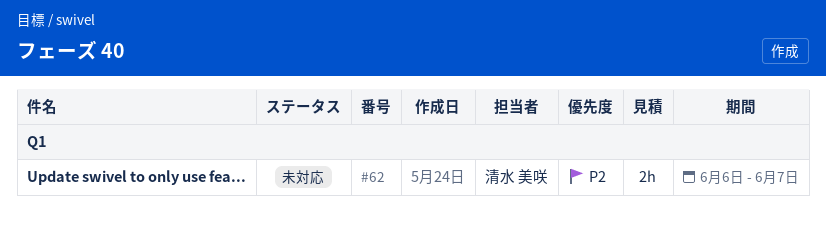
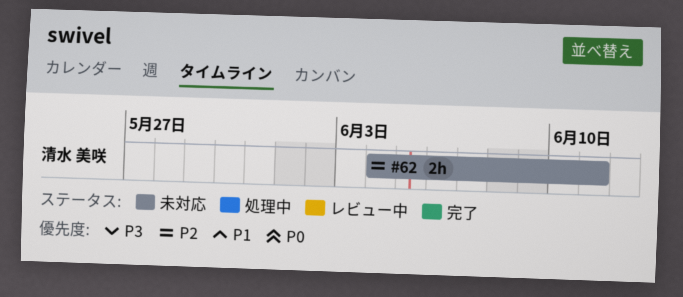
#62, start: Jun 6 -> Jun 4
#62, due: Jun 7 -> Jun 11

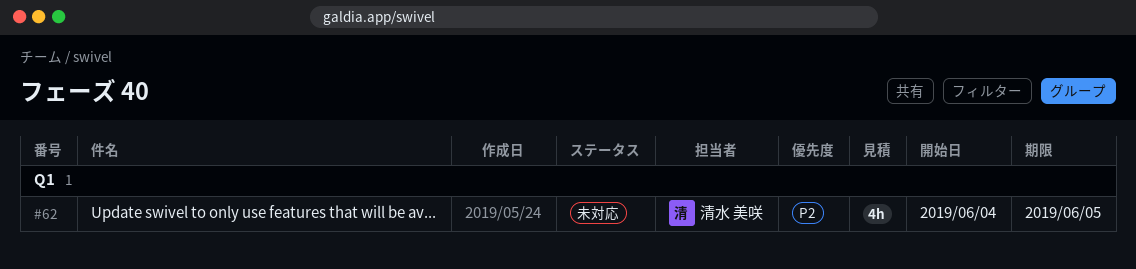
#62, estimate: 2h -> 4h
#62, due: Jun 11 -> Jun 5

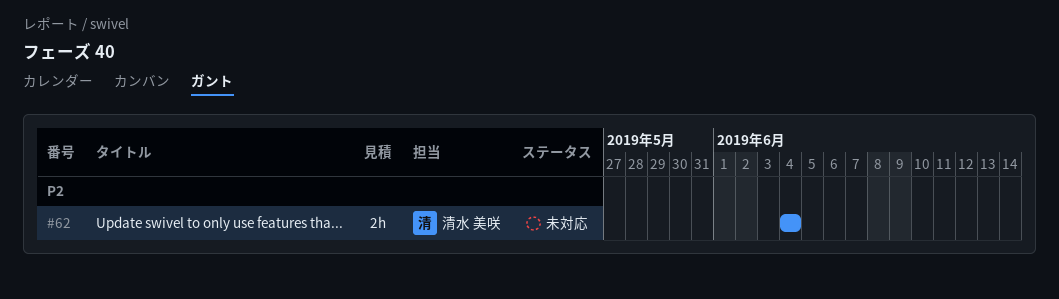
#62, estimate: 4h -> 2h
#62, due: Jun 5 -> Jun 4

